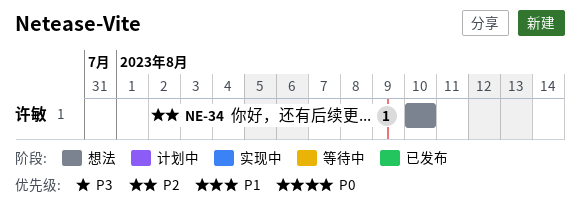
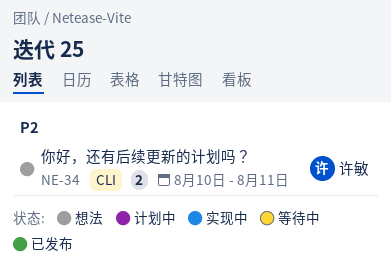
NE-34, estimate: 1 -> 2
NE-34, due: Aug 10 -> Aug 11

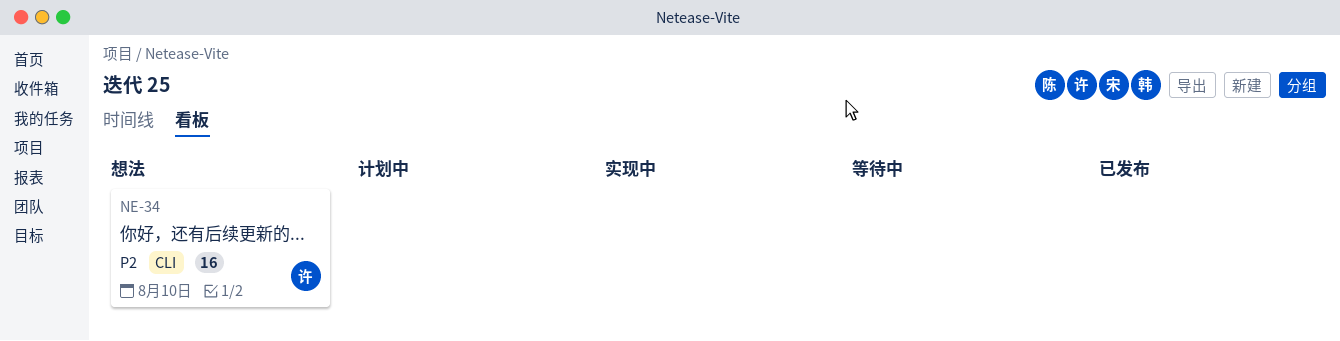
NE-34, estimate: 2 -> 16
NE-34, due: Aug 11 -> Aug 10

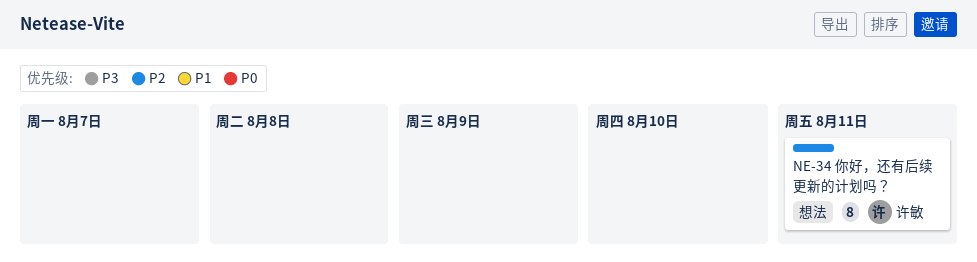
NE-34, estimate: 16 -> 8
NE-34, due: Aug 10 -> Aug 11

